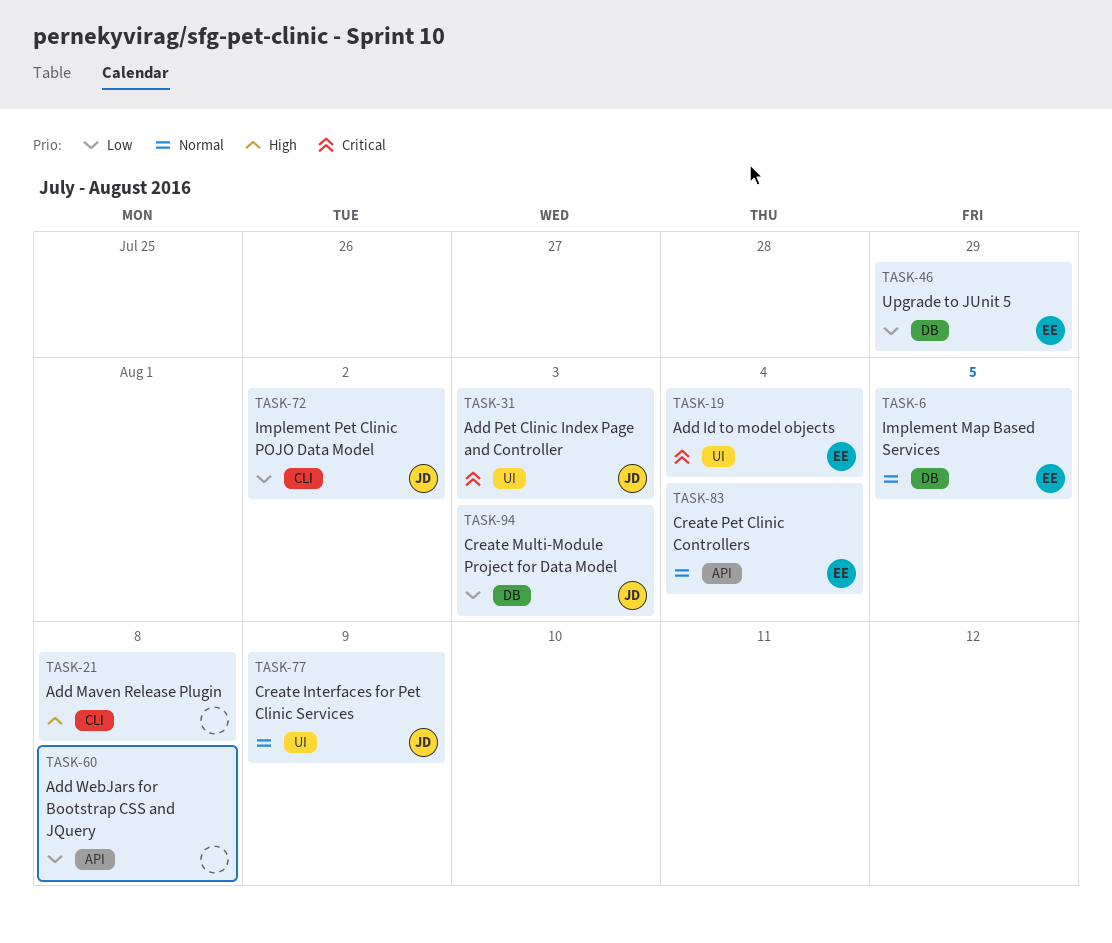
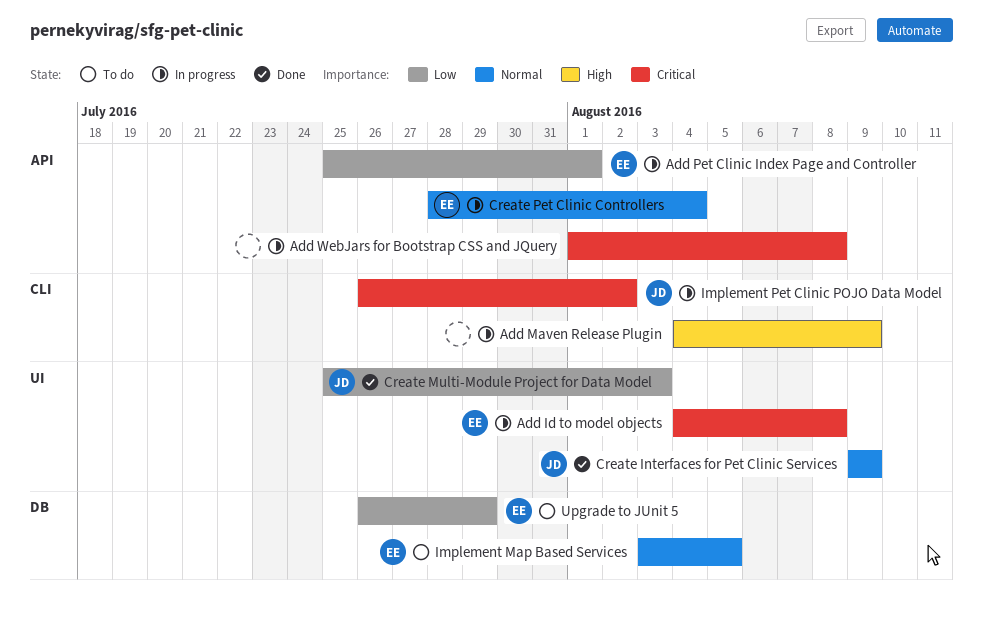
Add Id to model objects, due: Aug 4 -> Aug 8
Add Maven Release Plugin, due: Aug 8 -> Aug 9
Add Pet Clinic Index Page and Controller, owner: JD -> EE
Add Pet Clinic Index Page and Controller, priority: Critical -> Low
Add Pet Clinic Index Page and Controller, label: UI -> API
Add Pet Clinic Index Page and Controller, due: Aug 3 -> Aug 1
Add WebJars for Bootstrap CSS and JQuery, priority: Low -> Critical
Create Multi-Module Project for Data Model, label: DB -> UI
Implement Pet Clinic POJO Data Model, priority: Low -> Critical

